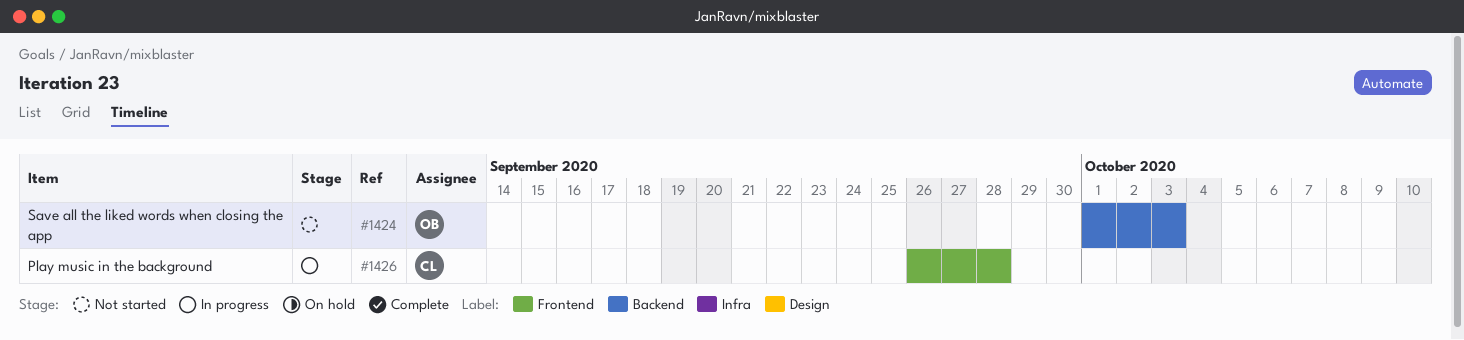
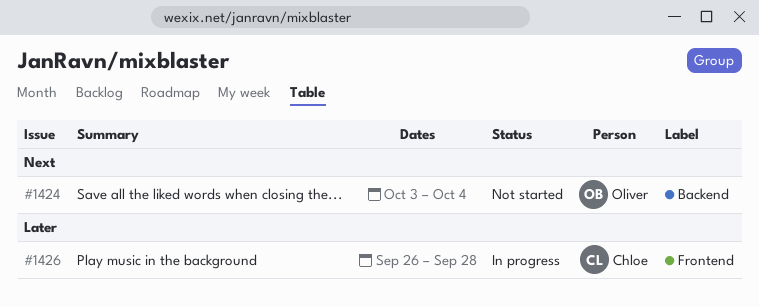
#1424, start: Oct 1 -> Oct 3
#1424, due: Oct 3 -> Oct 4

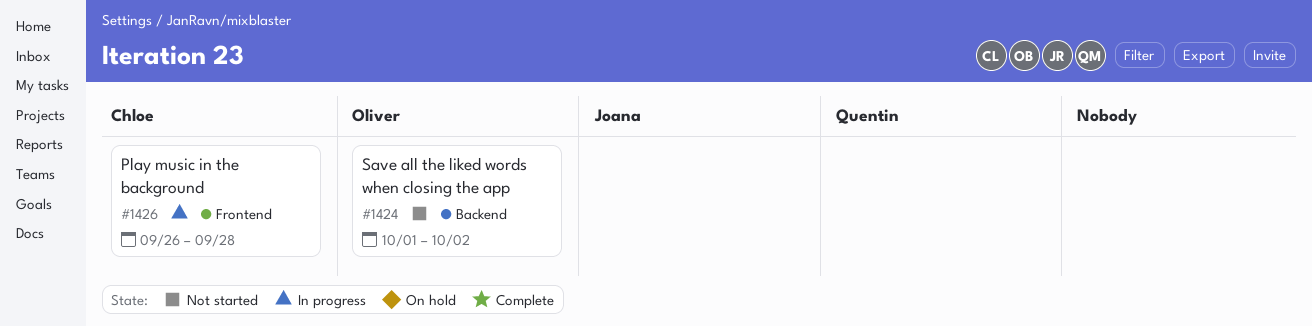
#1424, start: Oct 3 -> Oct 1
#1424, due: Oct 4 -> Oct 2

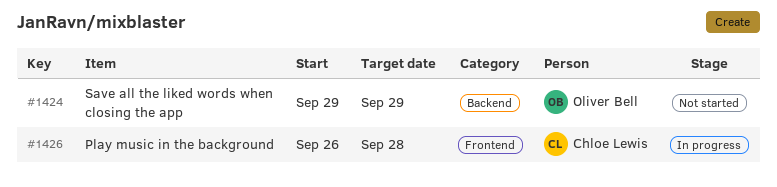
#1424, start: Oct 1 -> Sep 29
#1424, due: Oct 2 -> Sep 29

